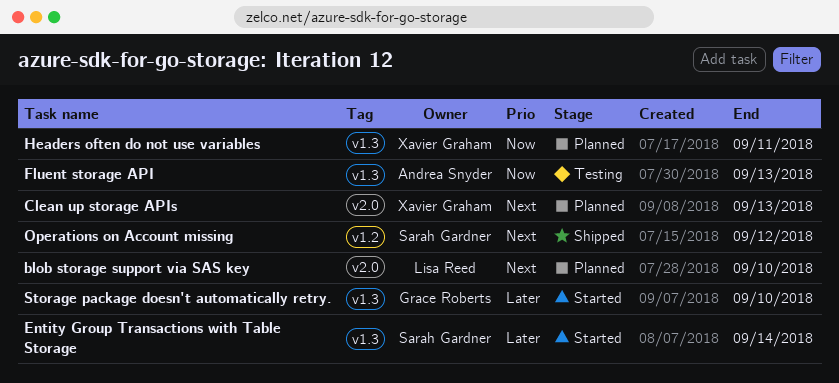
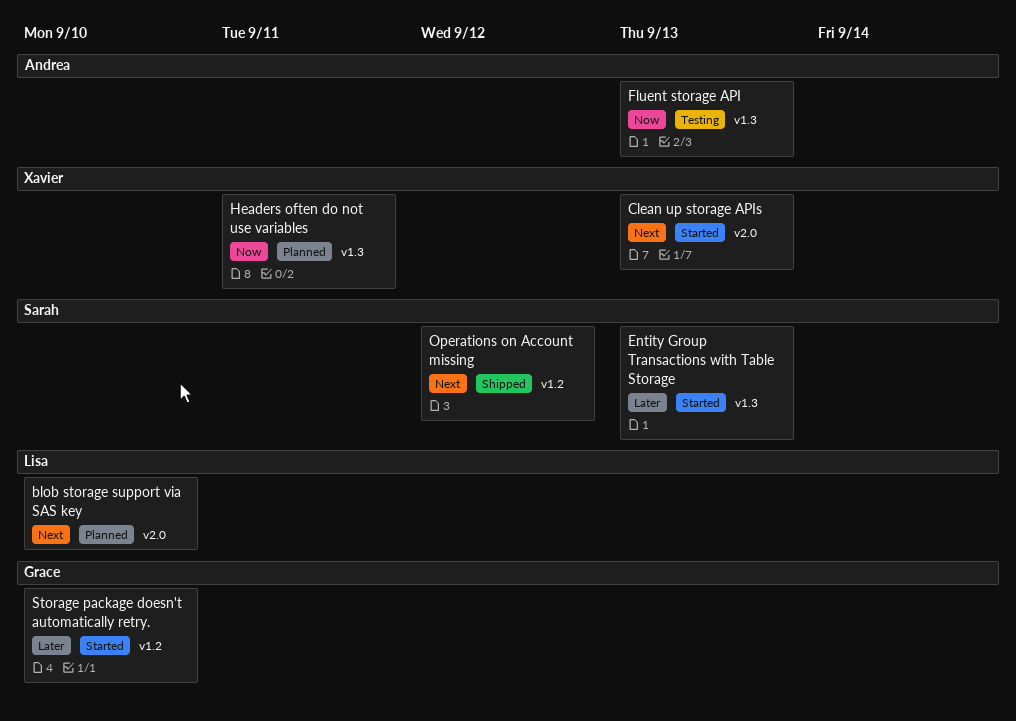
Clean up storage APIs, status: Planned -> Started
Entity Group Transactions with Table Storage, due: Sep 14 -> Sep 13
Storage package doesn't automatically retry., label: v1.3 -> v1.2

